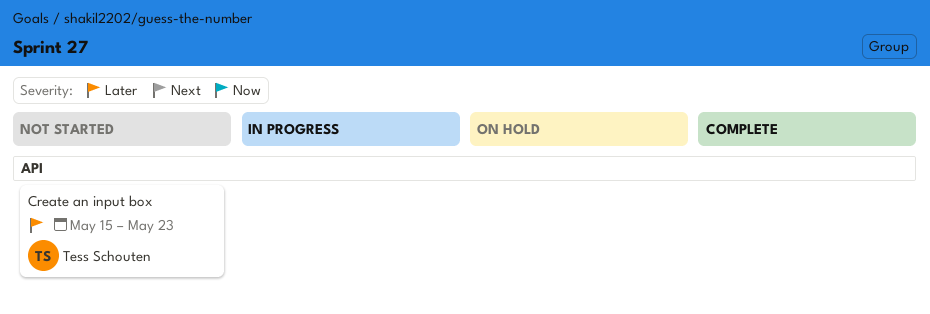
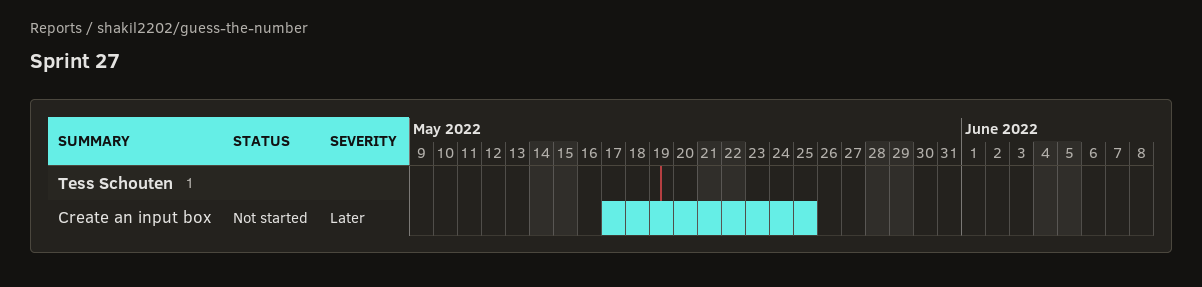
Create an input box, start: May 15 -> May 17
Create an input box, due: May 23 -> May 25

